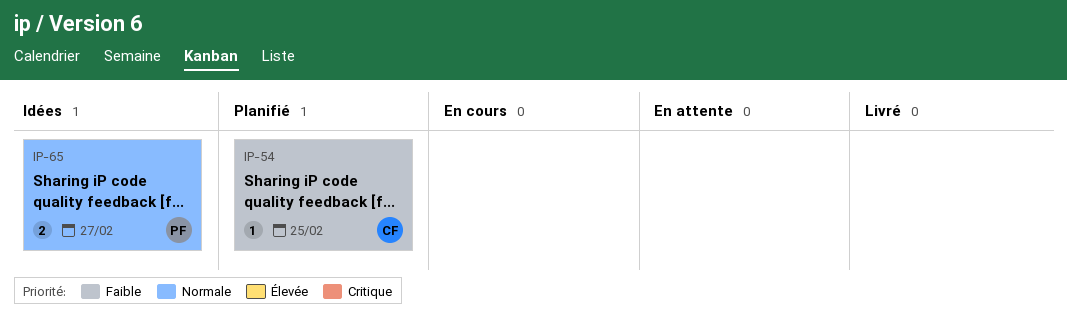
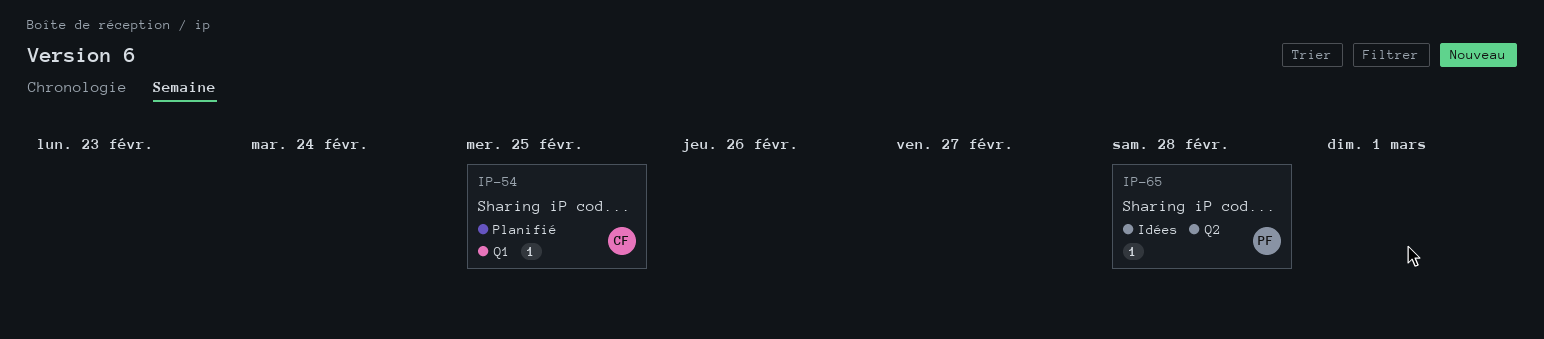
IP-65, estimate: 2 -> 1
IP-65, due: Feb 27 -> Feb 28

